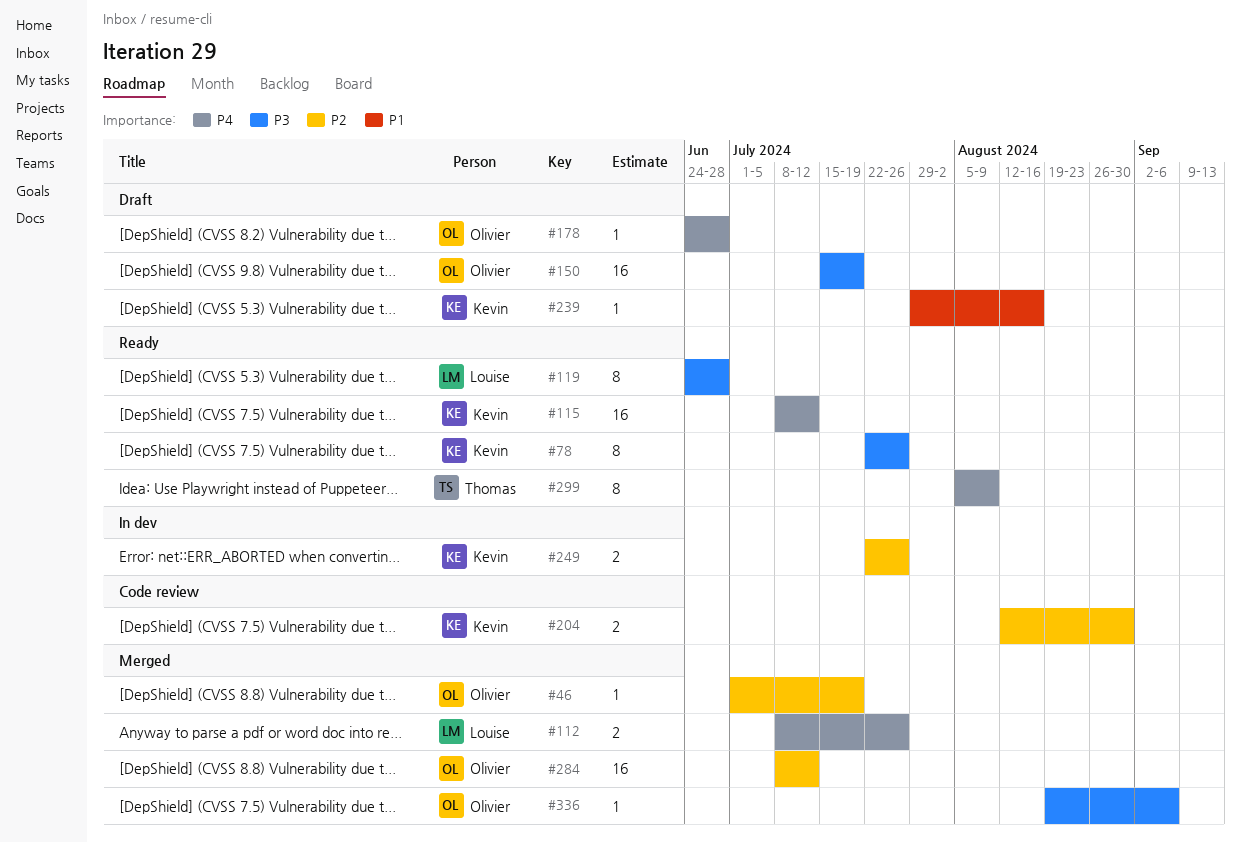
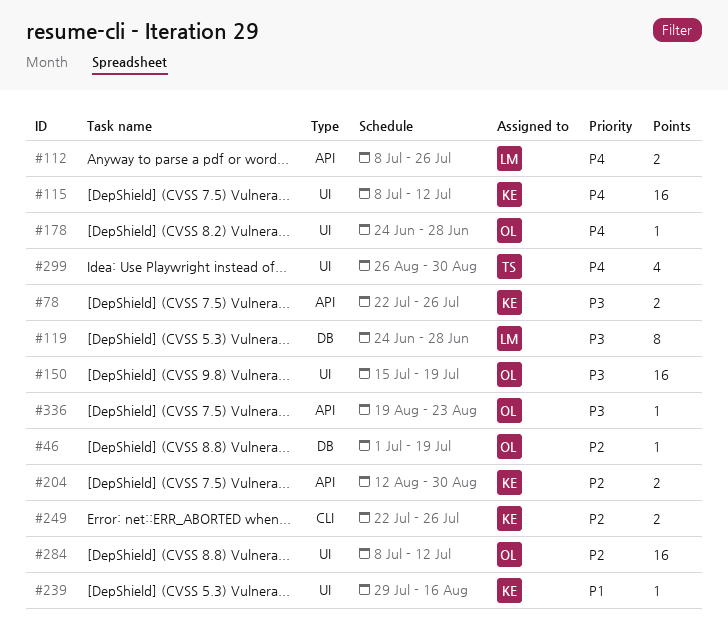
#78, estimate: 8 -> 2
#299, estimate: 8 -> 4
#299, start: Aug 5 -> Aug 26
#299, due: Aug 9 -> Aug 30
#336, due: Sep 6 -> Aug 23

